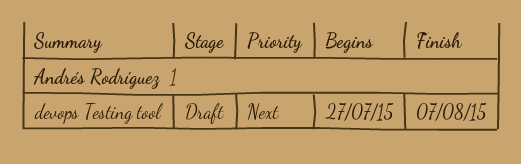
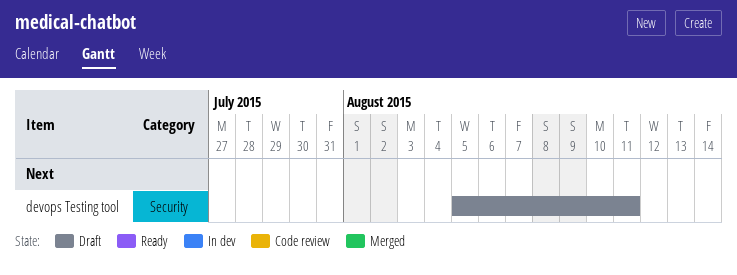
devops Testing tool, start: Jul 27 -> Aug 5
devops Testing tool, due: Aug 7 -> Aug 11

